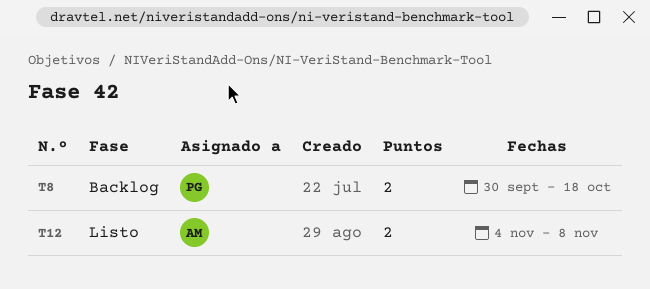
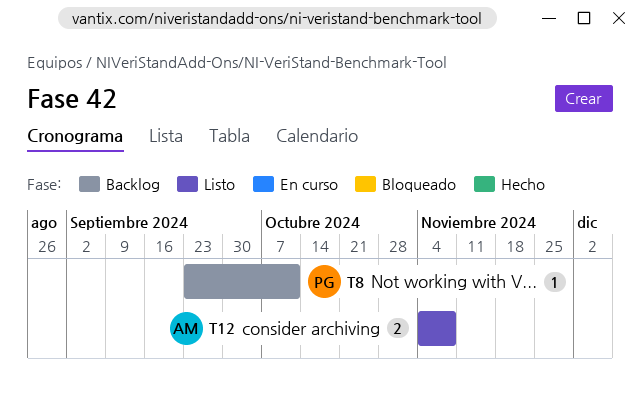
T8, estimate: 2 -> 1
T8, start: Sep 30 -> Sep 23
T8, due: Oct 18 -> Oct 11

